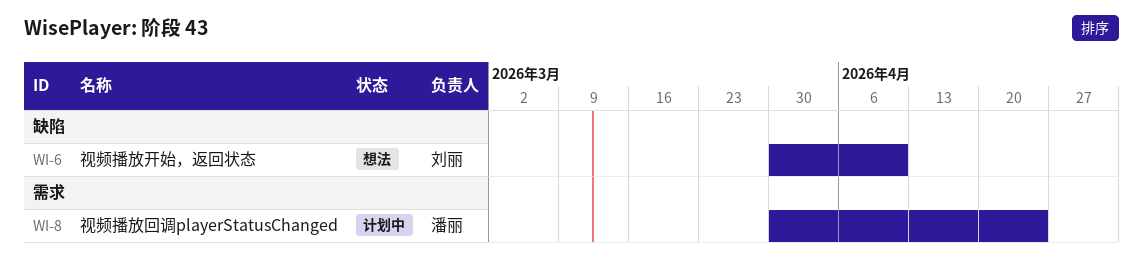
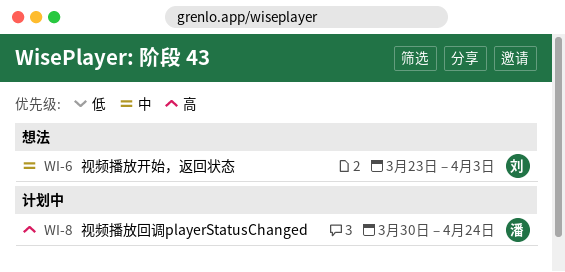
WI-6, start: Mar 30 -> Mar 23
WI-6, due: Apr 10 -> Apr 3

